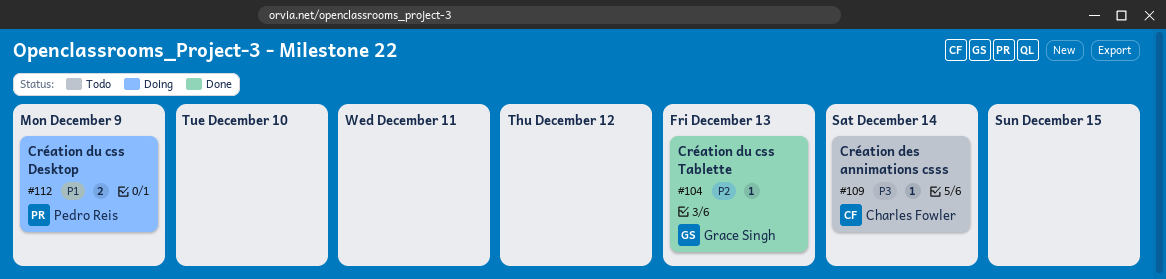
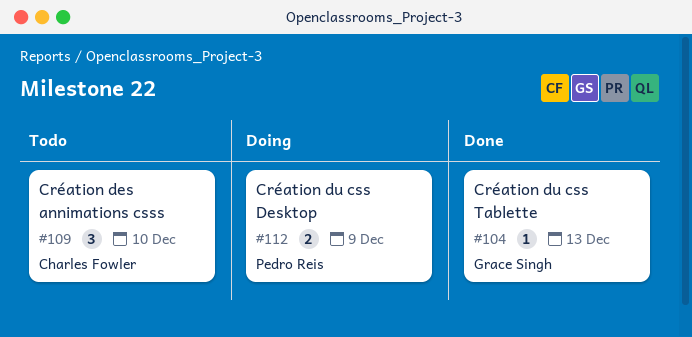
#109, estimate: 1 -> 3
#109, due: Dec 14 -> Dec 10

